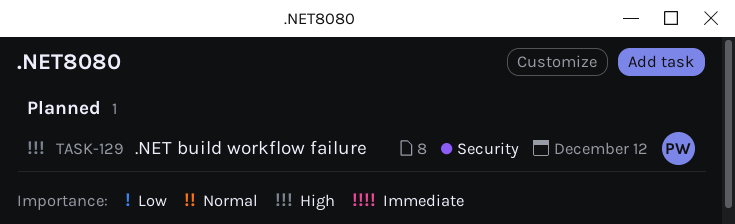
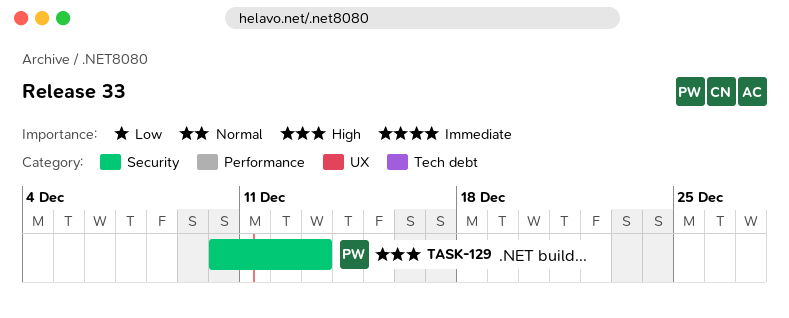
TASK-129, due: Dec 12 -> Dec 13

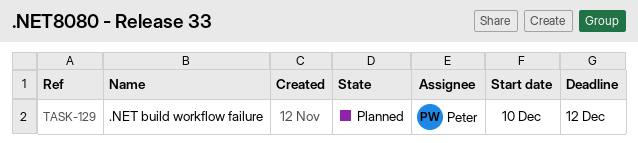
TASK-129, due: Dec 13 -> Dec 12

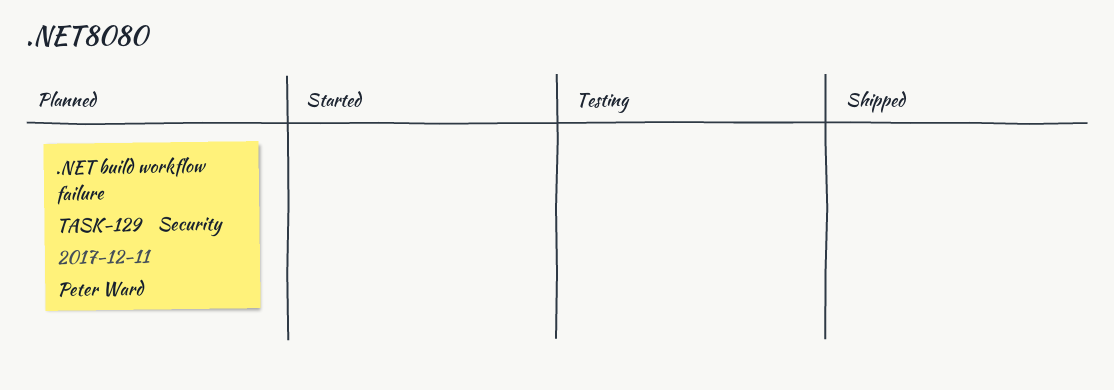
TASK-129, due: Dec 12 -> Dec 11

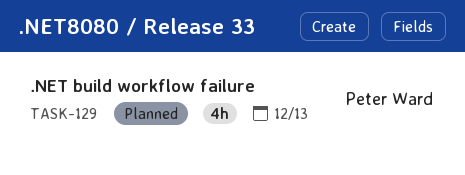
TASK-129, due: Dec 11 -> Dec 13

